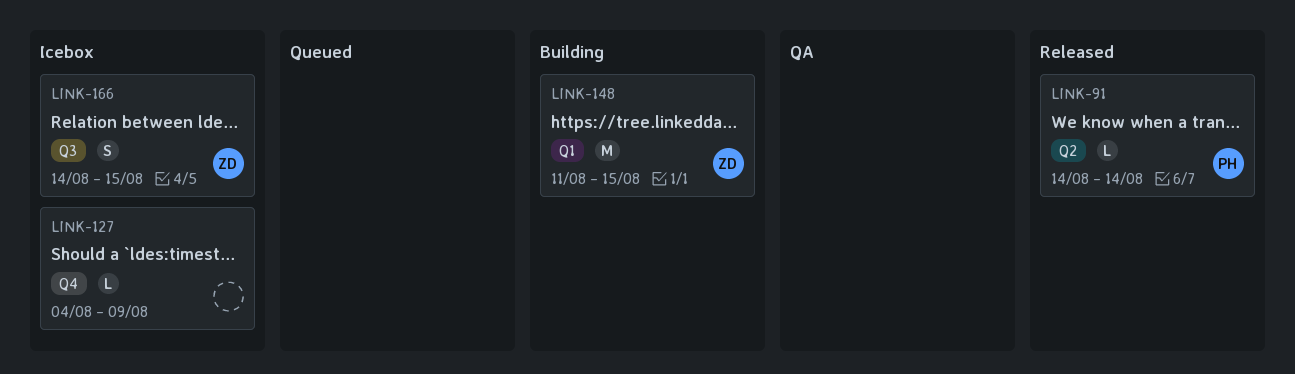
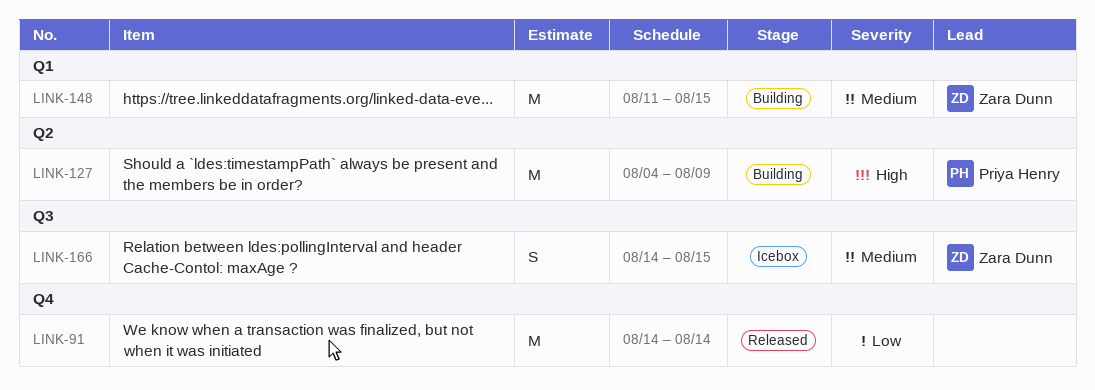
LINK-91, owner: Priya Henry -> none
LINK-91, label: Q2 -> Q4
LINK-91, estimate: L -> M
LINK-127, status: Icebox -> Building
LINK-127, owner: none -> Priya Henry
LINK-127, label: Q4 -> Q2
LINK-127, estimate: L -> M

